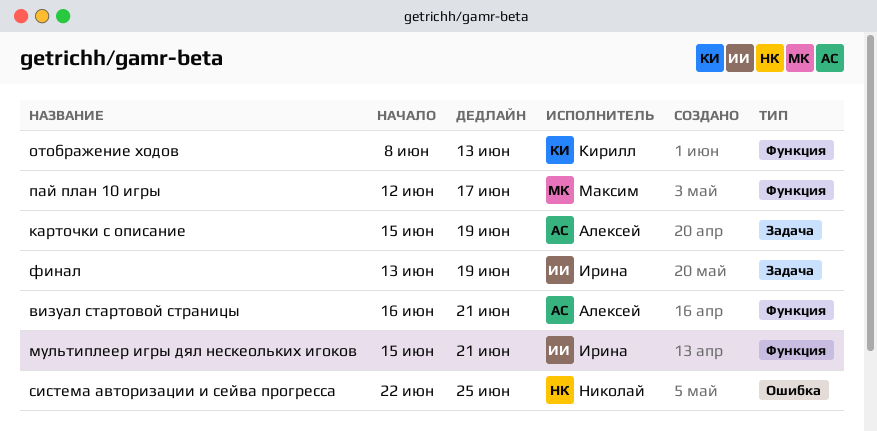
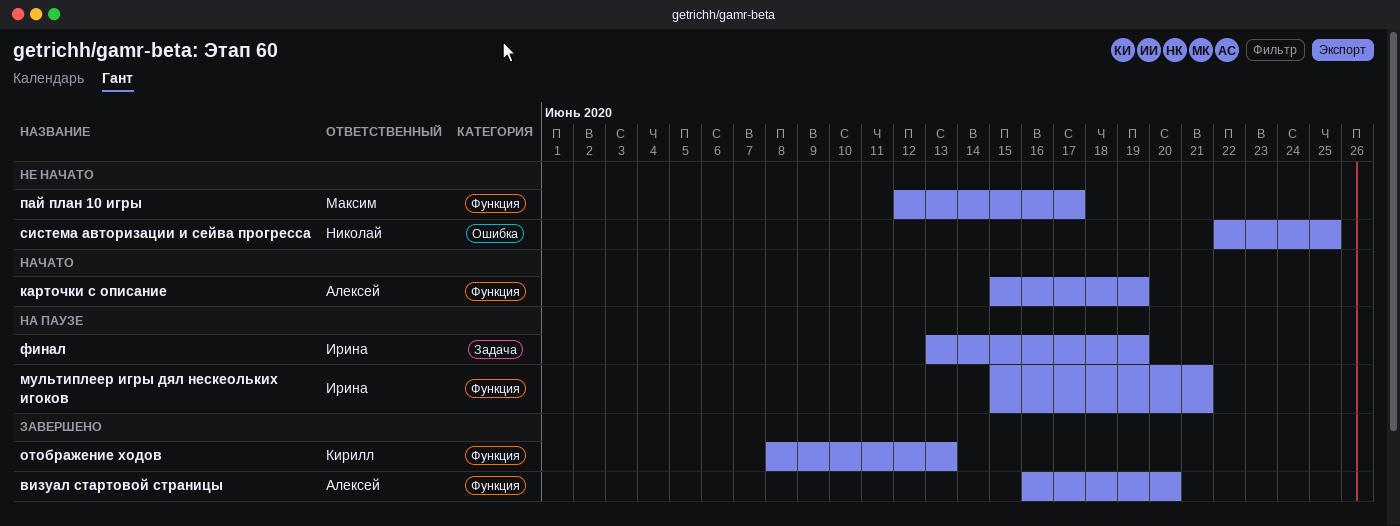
визуал стартовой страницы, due: Jun 21 -> Jun 20
карточки с описание, label: Задача -> Функция

